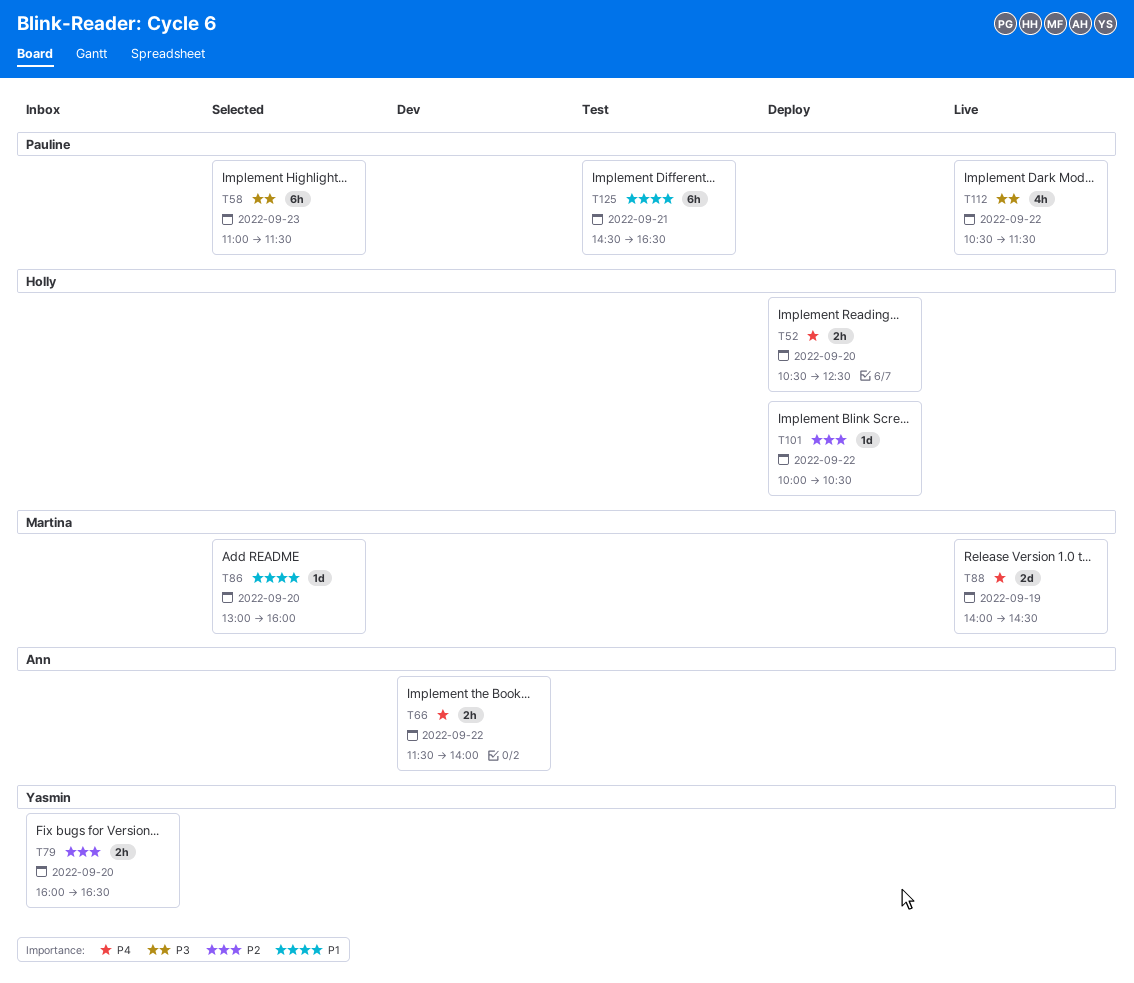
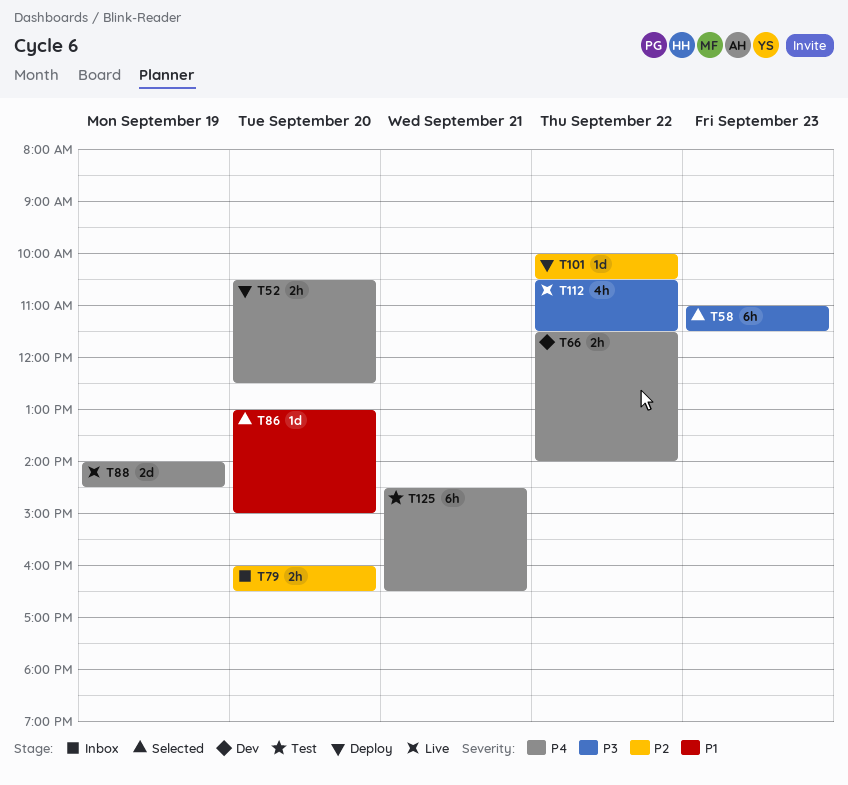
T86, ends: 16:00 -> 15:00
T125, priority: P1 -> P4

